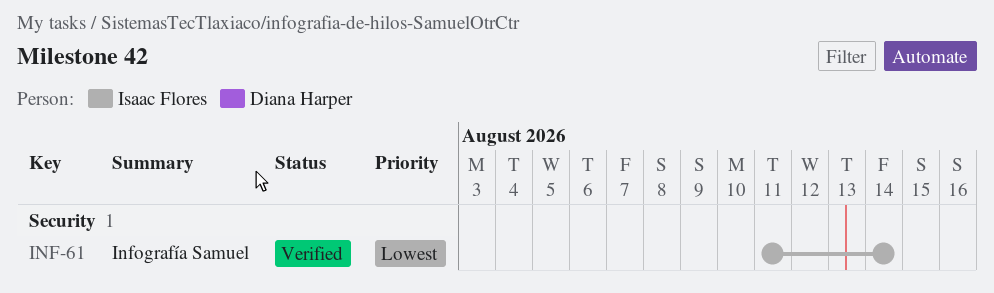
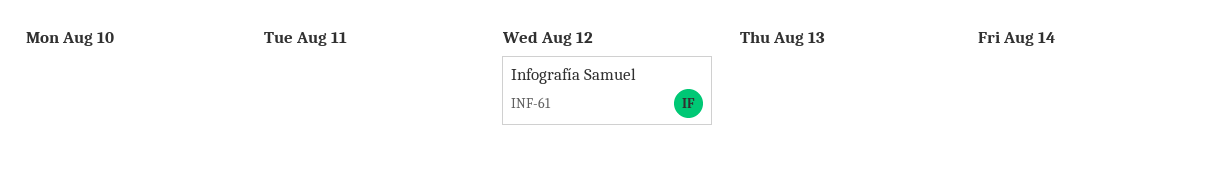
INF-61, due: Aug 14 -> Aug 12

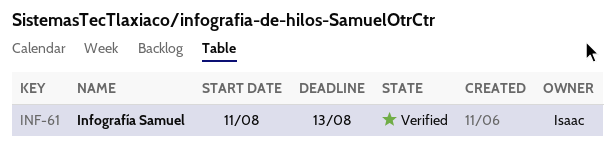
INF-61, due: Aug 12 -> Aug 13

